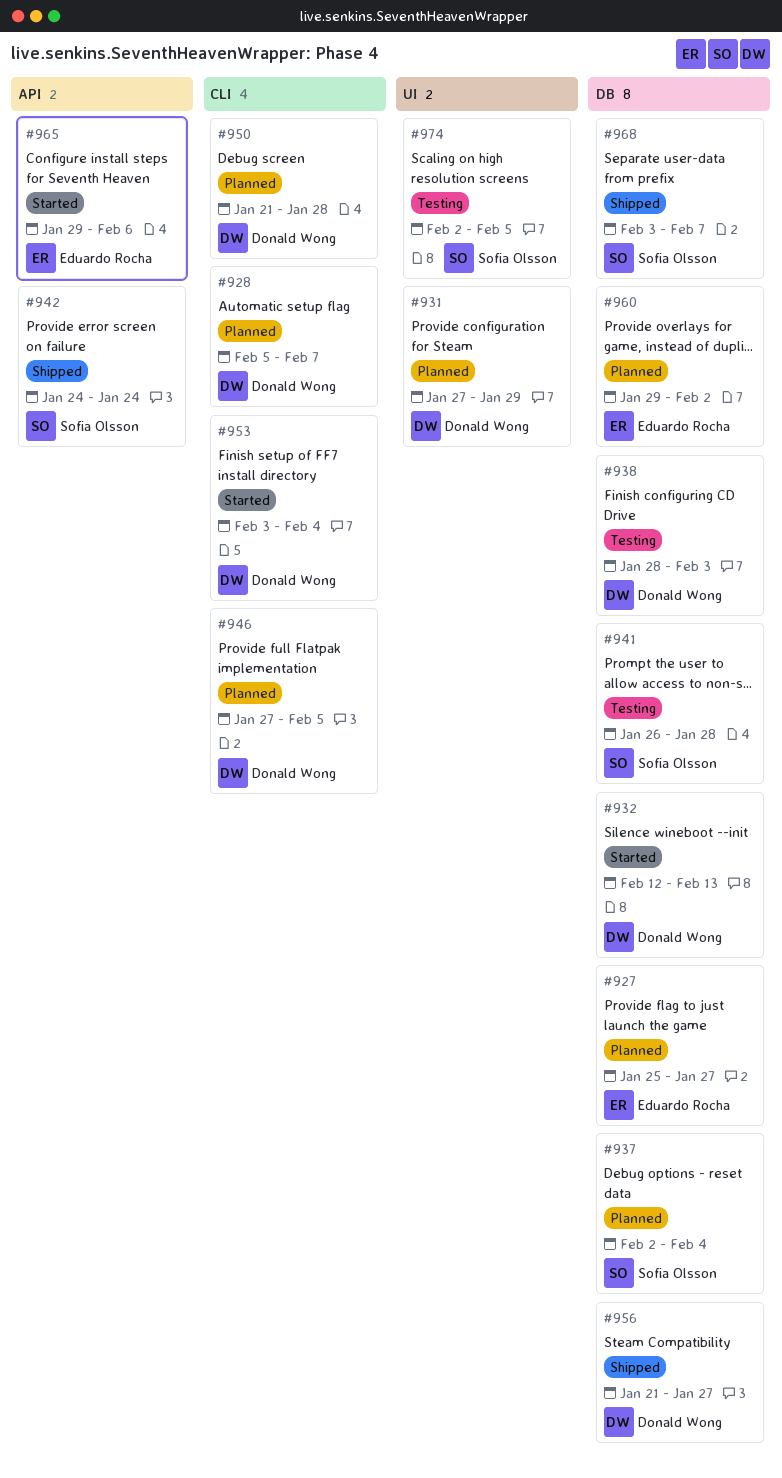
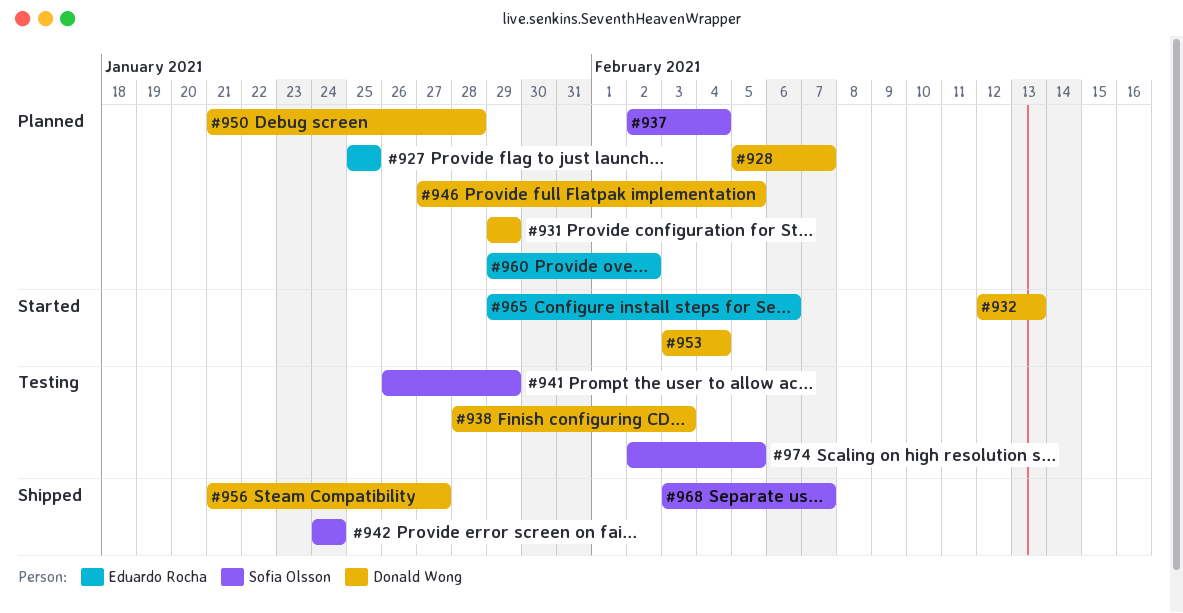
#927, due: Jan 27 -> Jan 25
#931, start: Jan 27 -> Jan 29
#941, due: Jan 28 -> Jan 29

